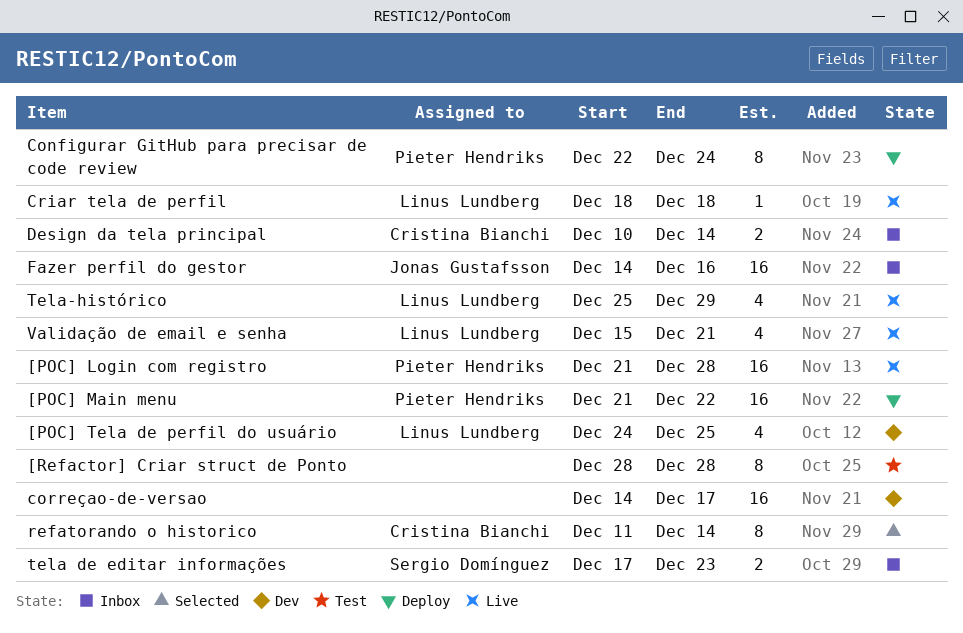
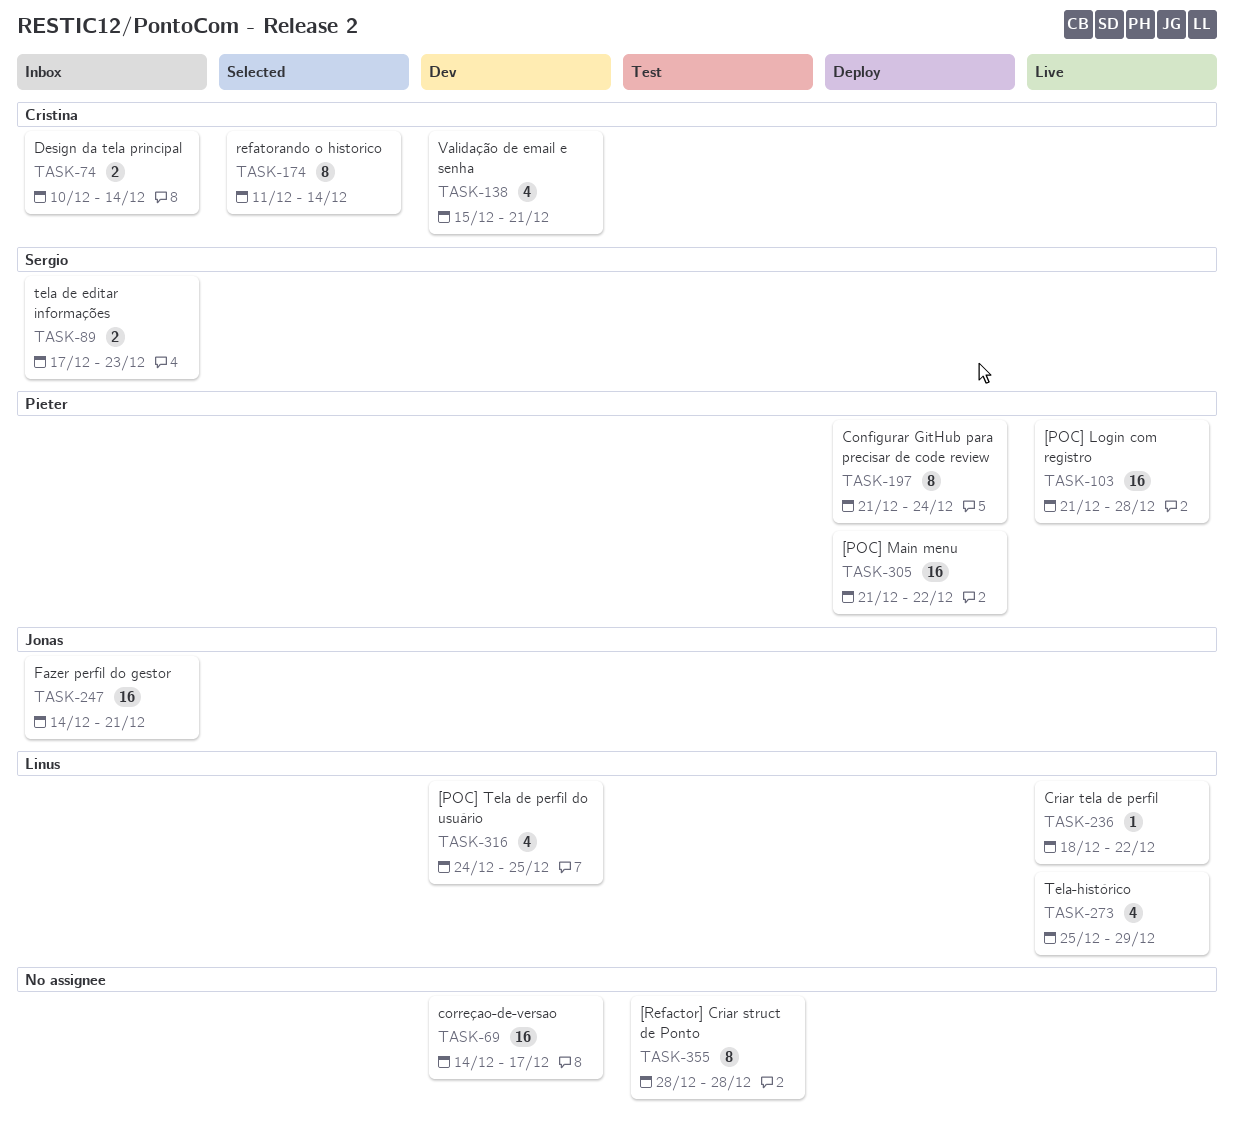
Configurar GitHub para precisar de code review, start: Dec 22 -> Dec 21
Criar tela de perfil, due: Dec 18 -> Dec 22
Fazer perfil do gestor, due: Dec 16 -> Dec 21
Validação de email e senha, status: Live -> Dev
Validação de email e senha, owner: Linus Lundberg -> Cristina Bianchi

